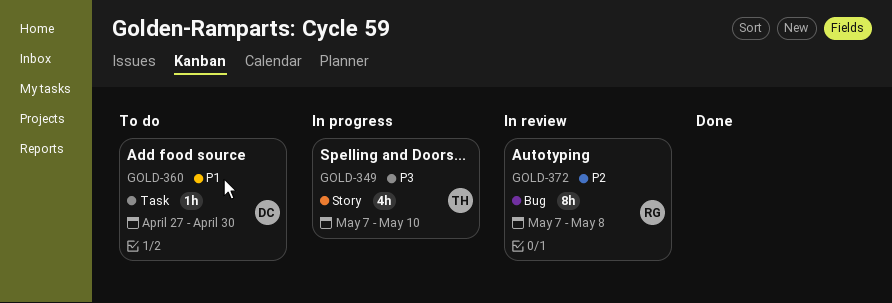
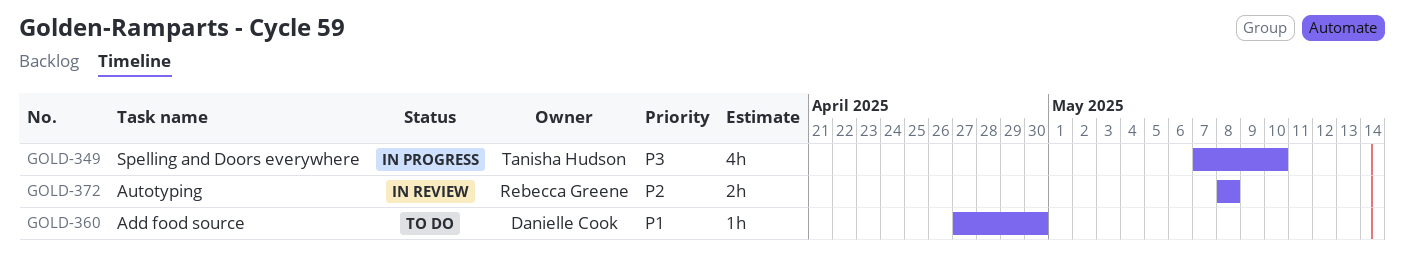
GOLD-372, estimate: 8h -> 2h
GOLD-372, start: May 7 -> May 8

